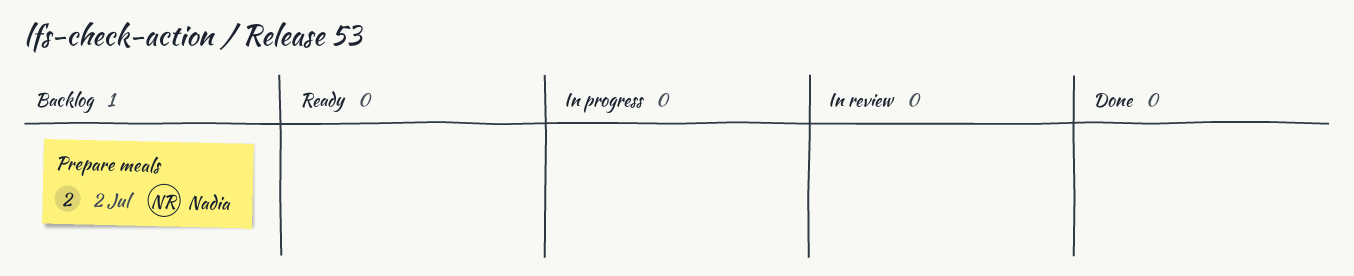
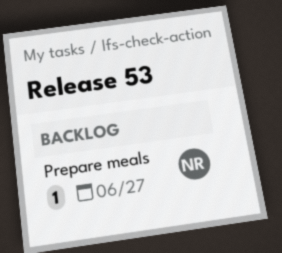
Prepare meals, estimate: 2 -> 1
Prepare meals, due: Jul 2 -> Jun 27

